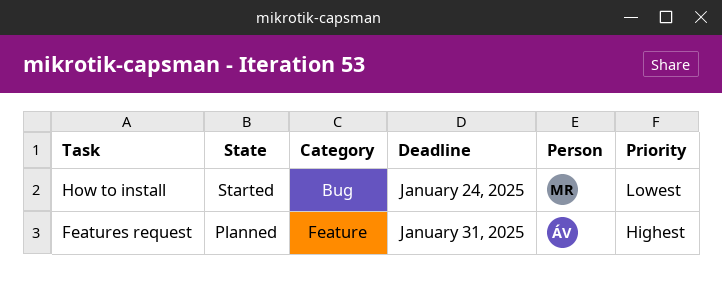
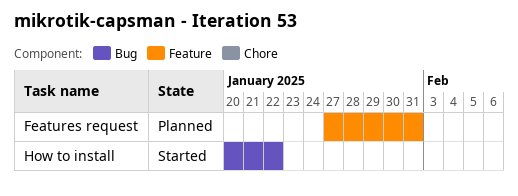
How to install, due: Jan 24 -> Jan 22

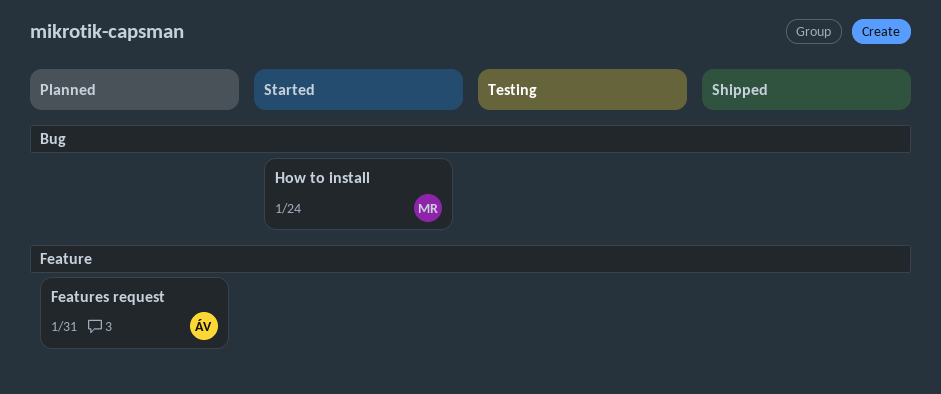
How to install, due: Jan 22 -> Jan 24

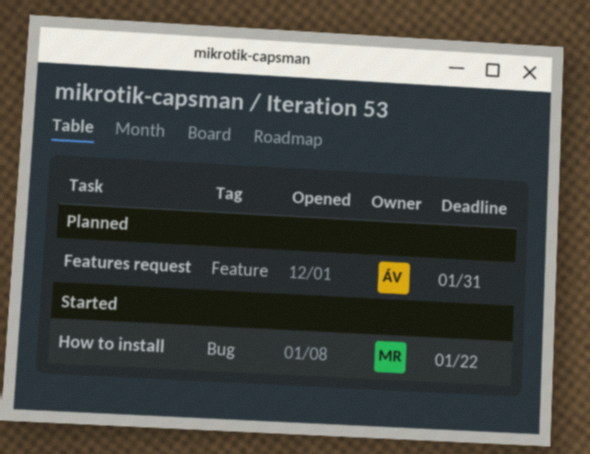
How to install, due: Jan 24 -> Jan 22

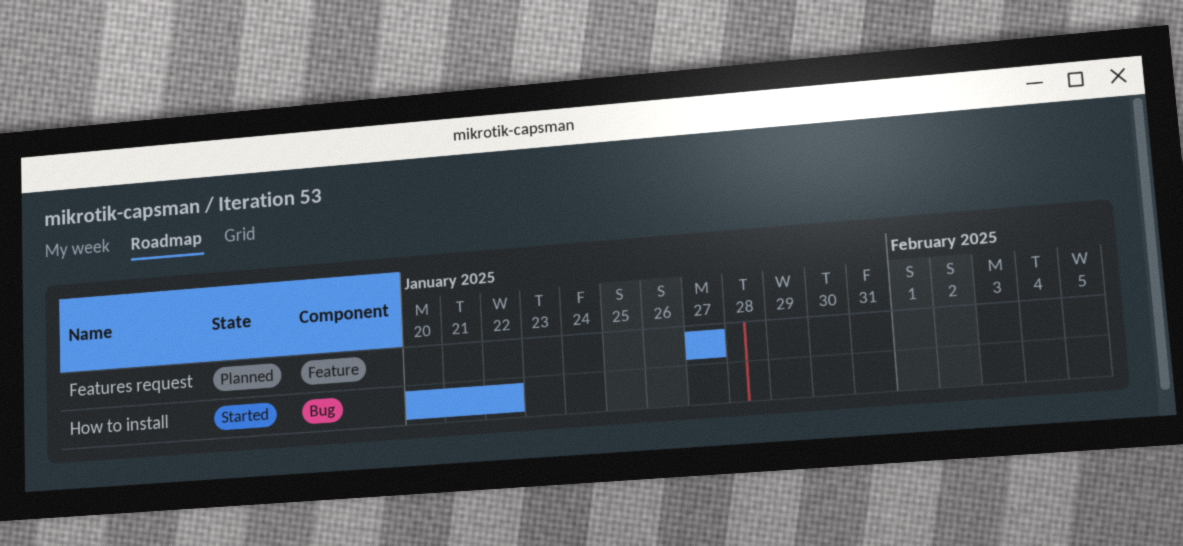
Features request, due: Jan 31 -> Jan 27

